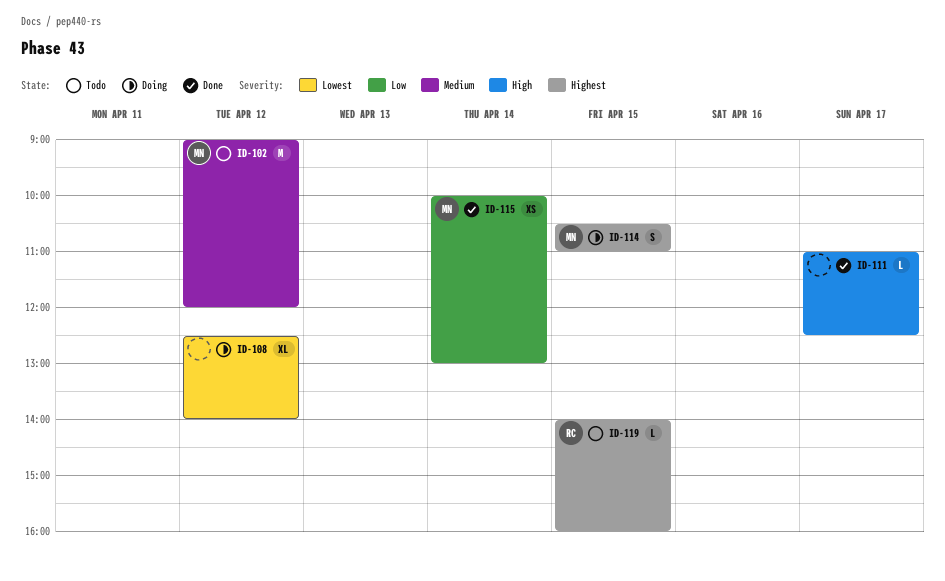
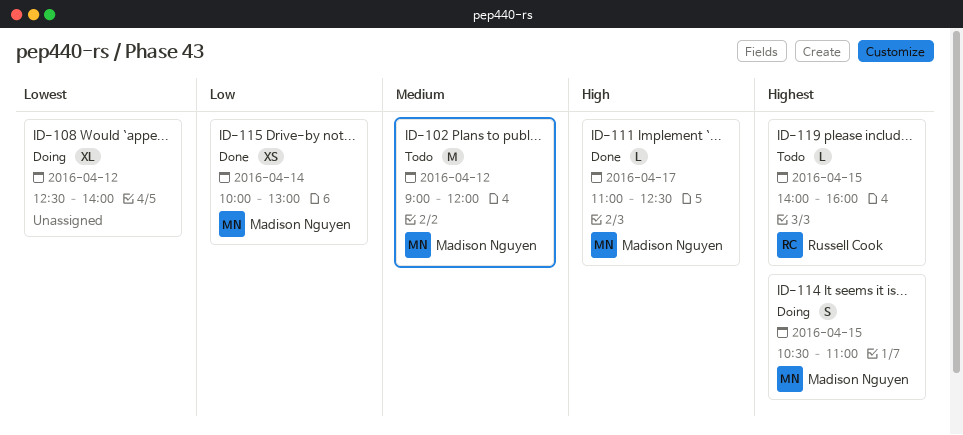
ID-111, owner: none -> Madison Nguyen

